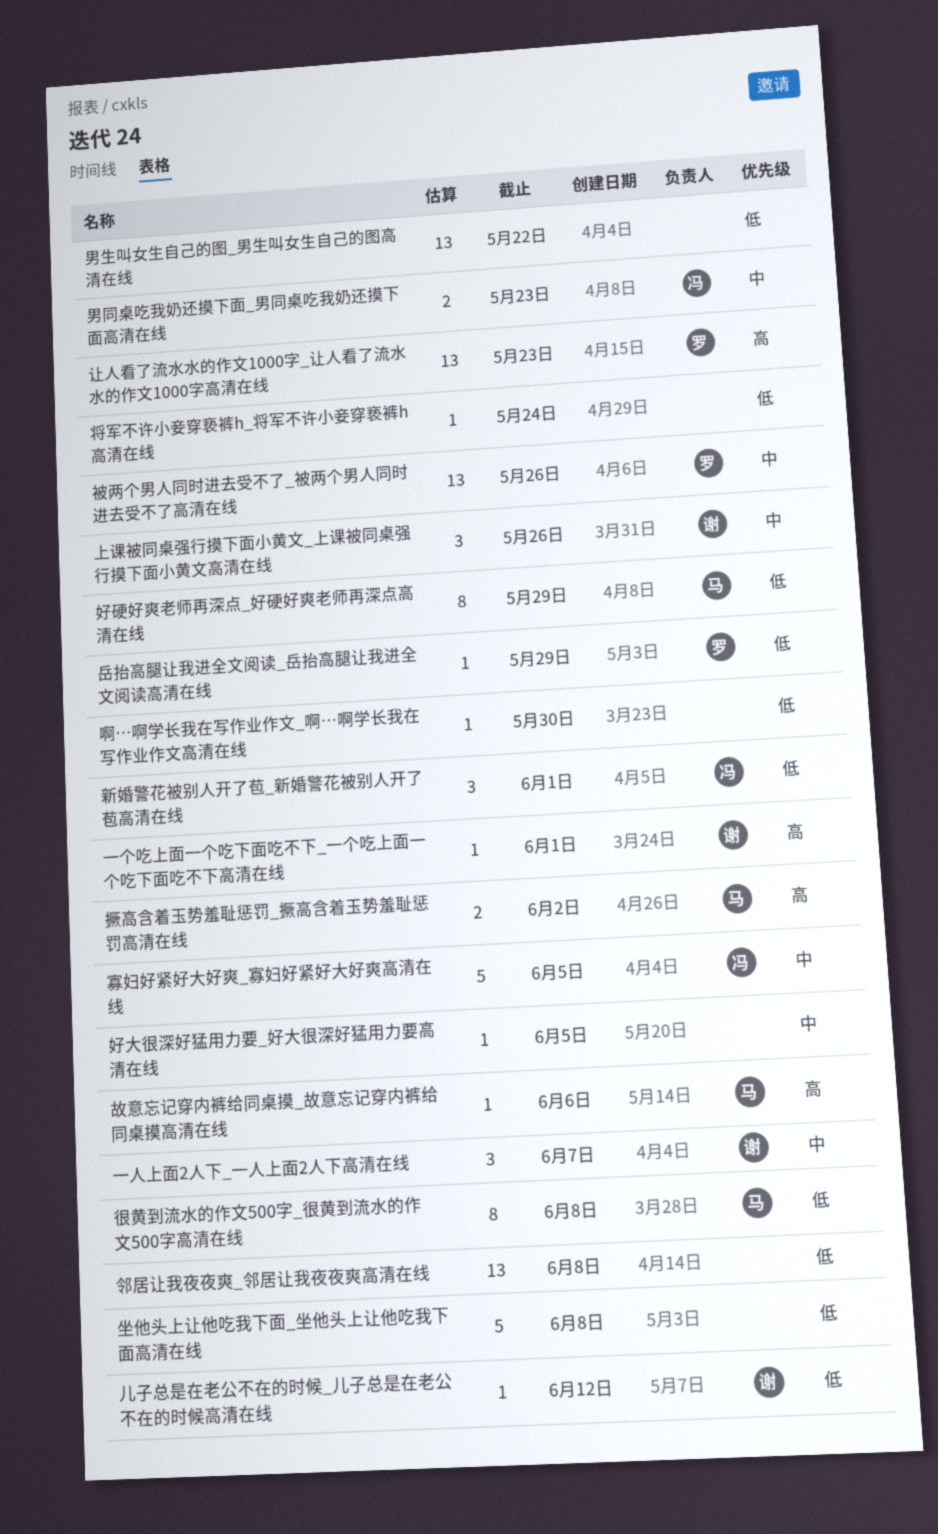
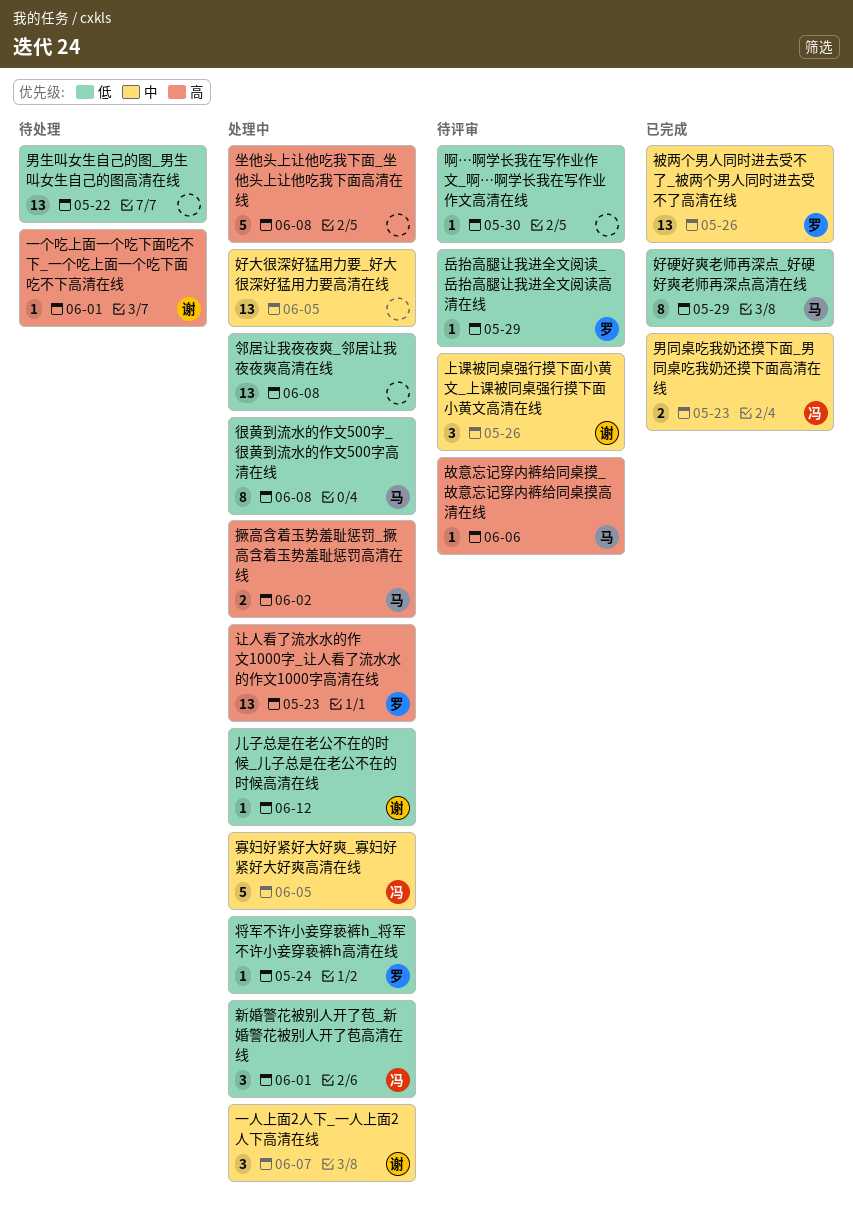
坐他头上让他吃我下面_坐他头上让他吃我下面高清在线, priority: 低 -> 高
好大很深好猛用力要_好大很深好猛用力要高清在线, estimate: 1 -> 13
将军不许小妾穿亵裤h_将军不许小妾穿亵裤h高清在线, owner: none -> 罗

